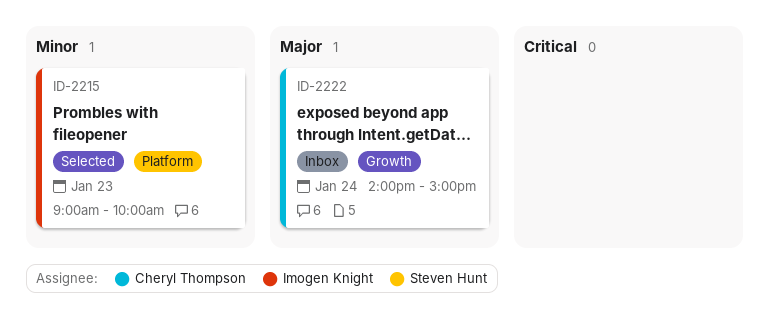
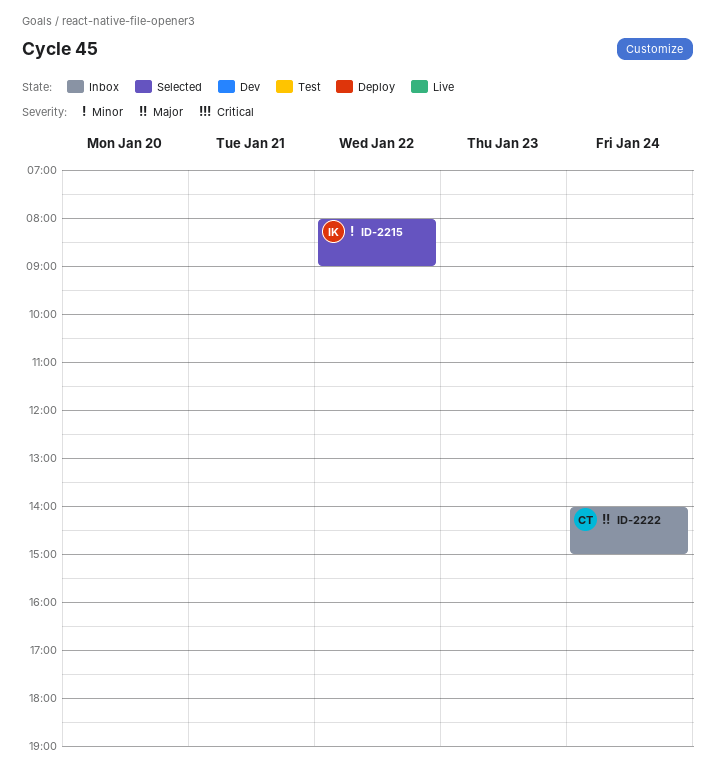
ID-2215, day: Jan 23 -> Jan 22
ID-2215, begins: 09:00 -> 08:00
ID-2215, ends: 10:00 -> 09:00

